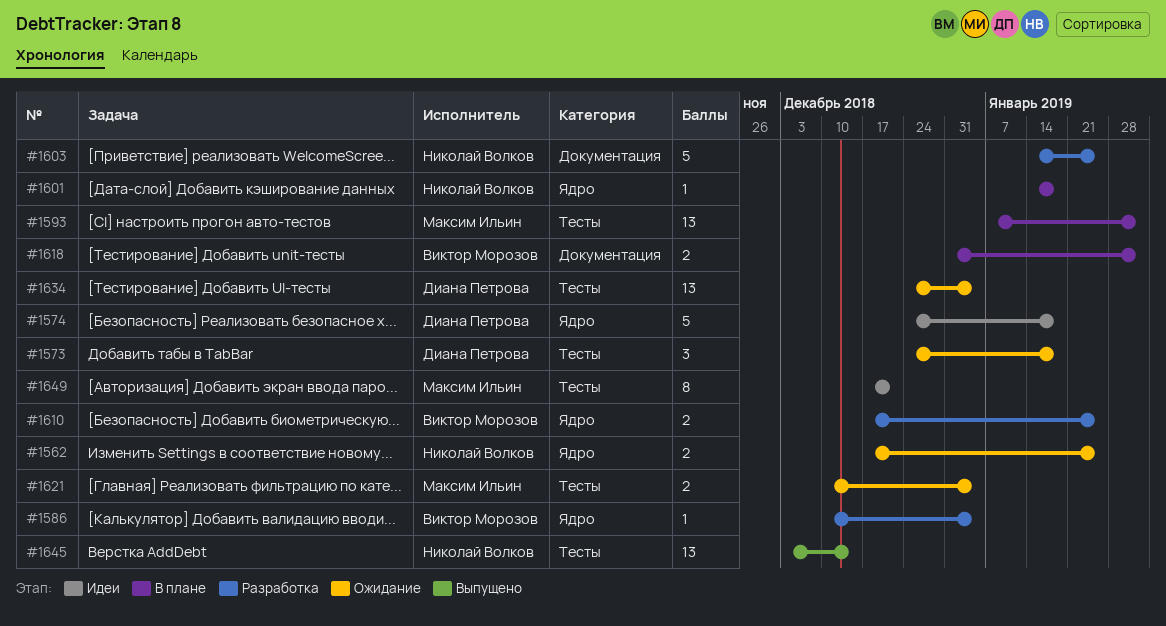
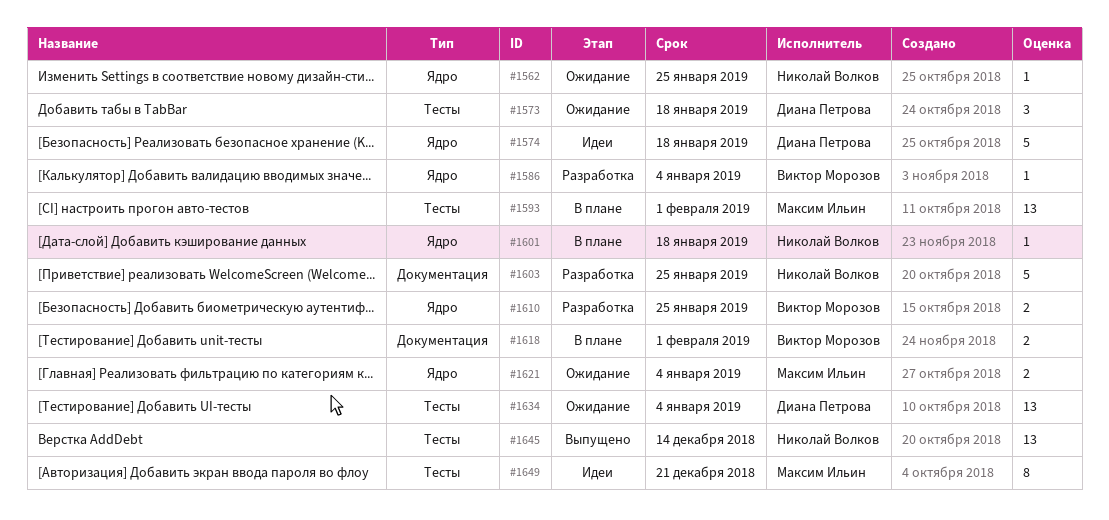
#1562, estimate: 2 -> 1
#1621, label: Тесты -> Ядро

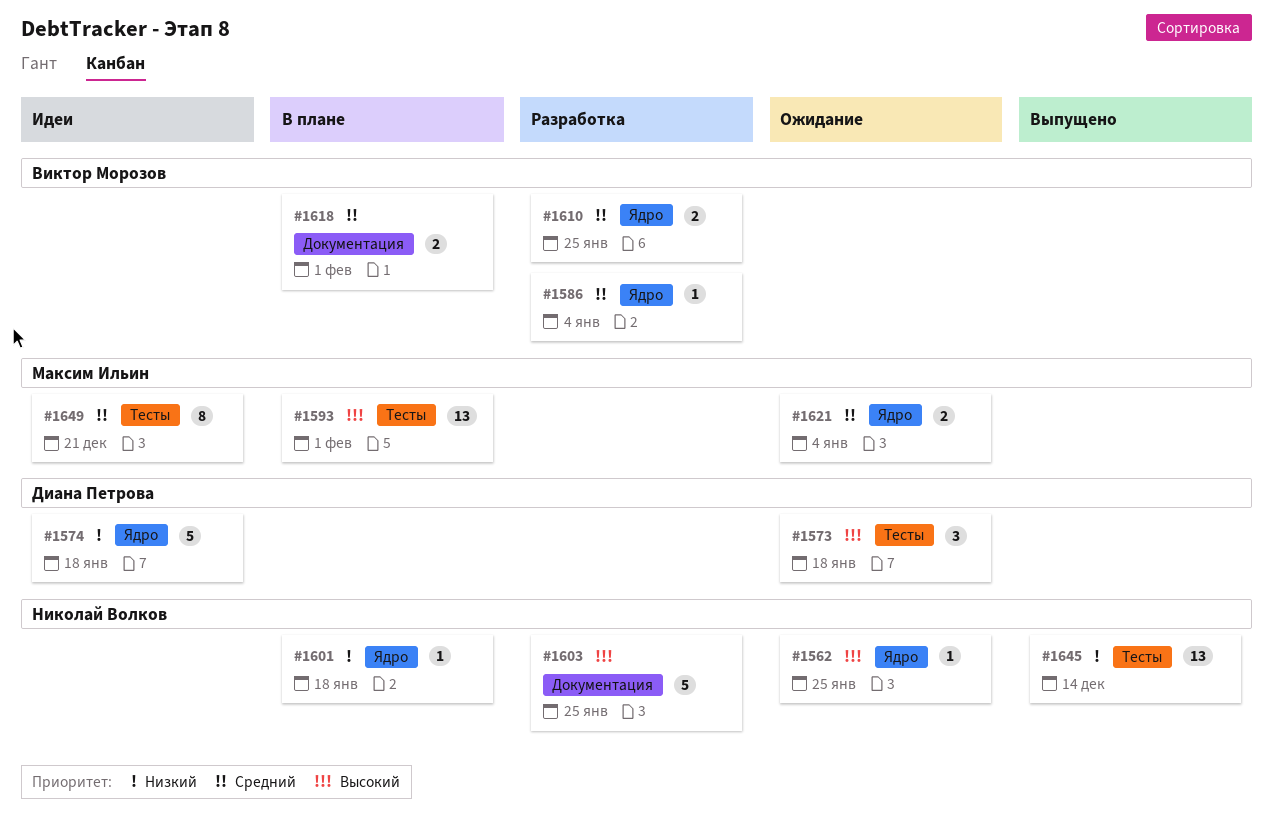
#1634: present -> none

